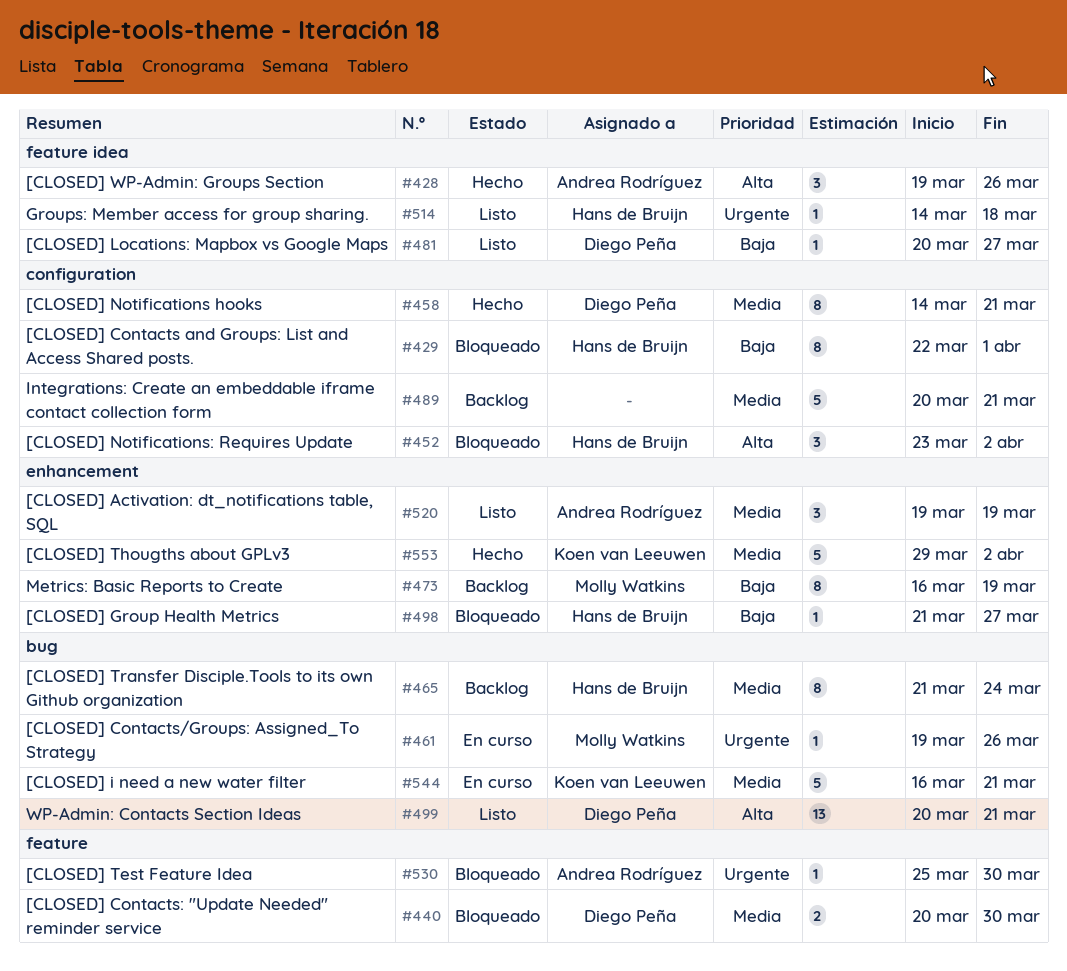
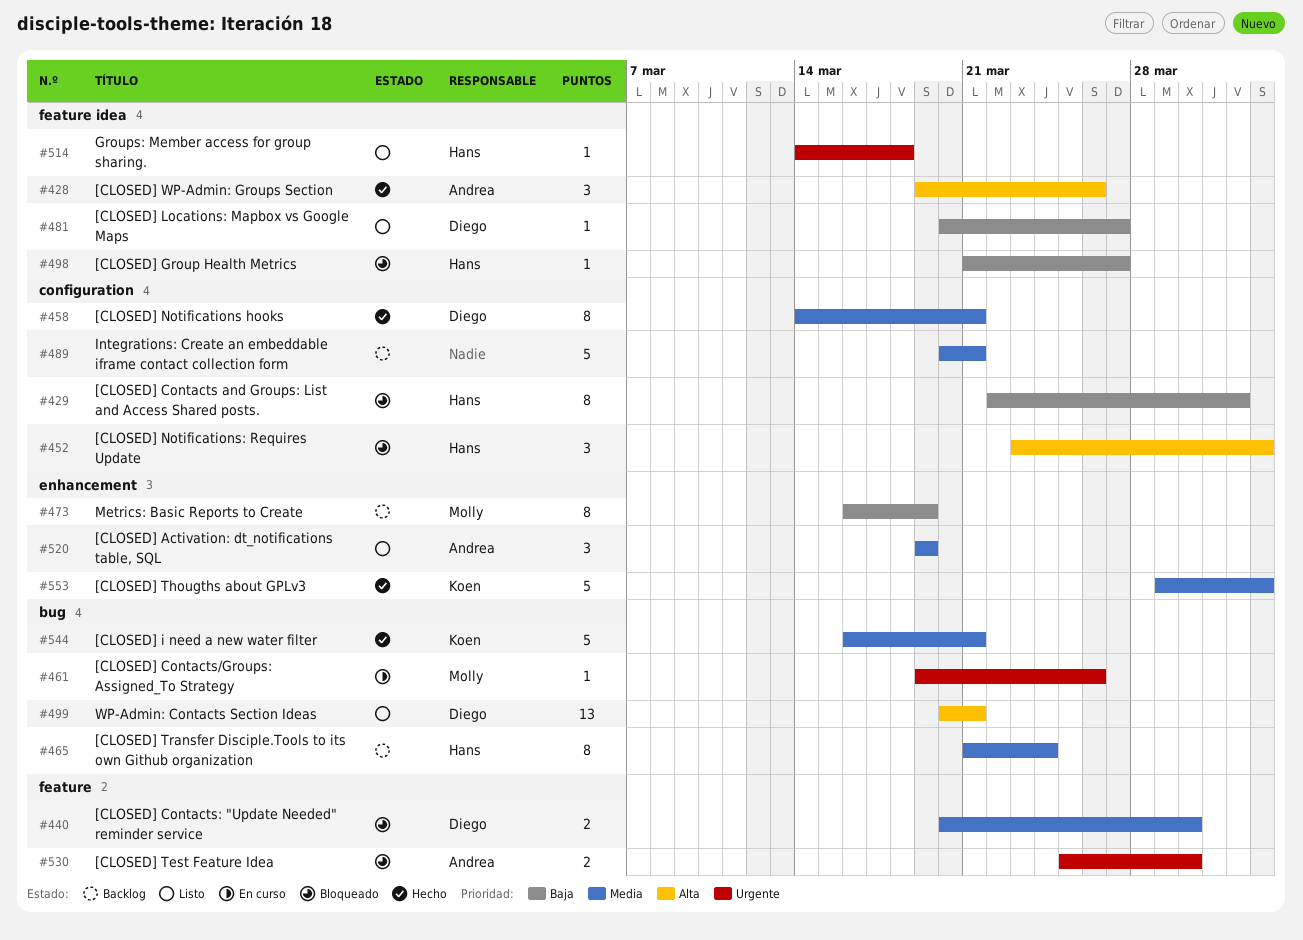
#498, label: enhancement -> feature idea
#530, estimate: 1 -> 2
#544, status: En curso -> Hecho

